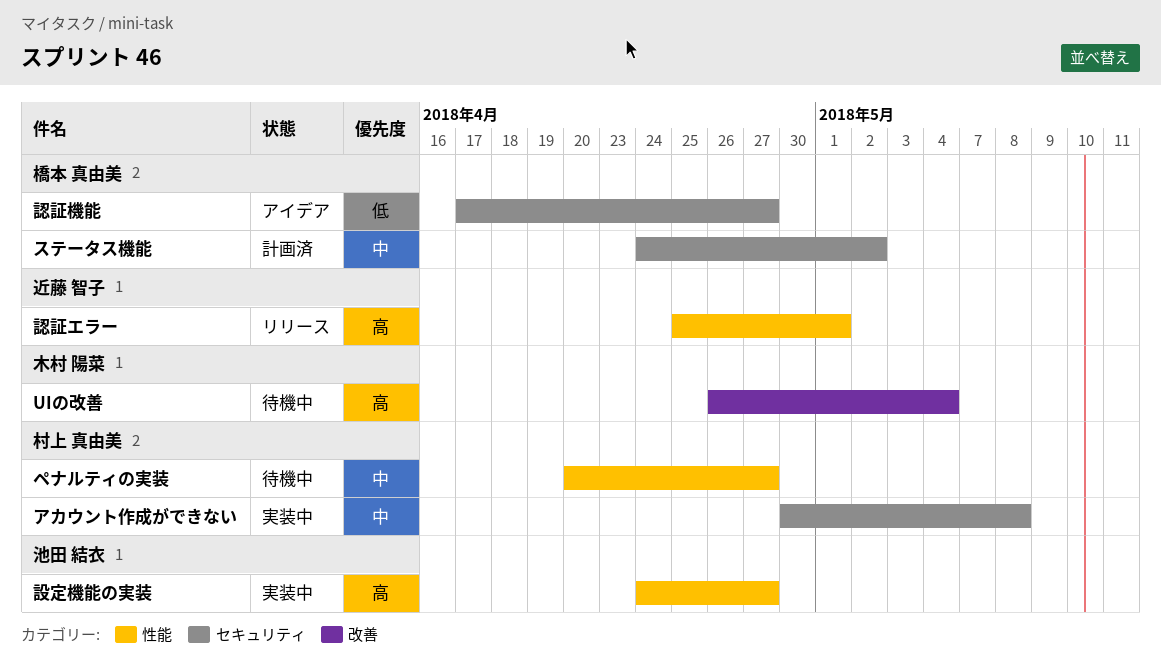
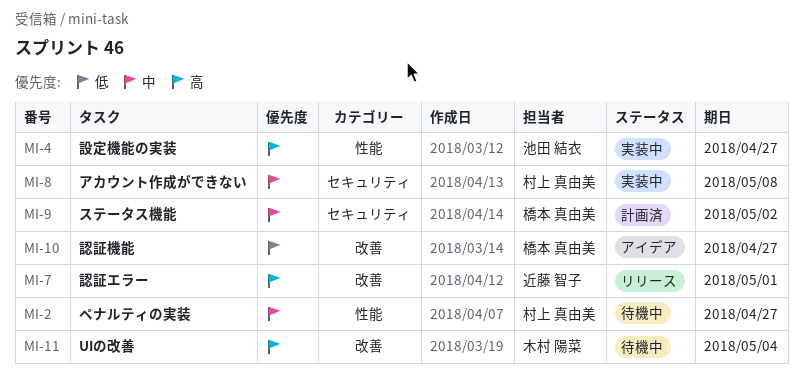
認証エラー, label: 性能 -> 改善
認証機能, label: セキュリティ -> 改善

